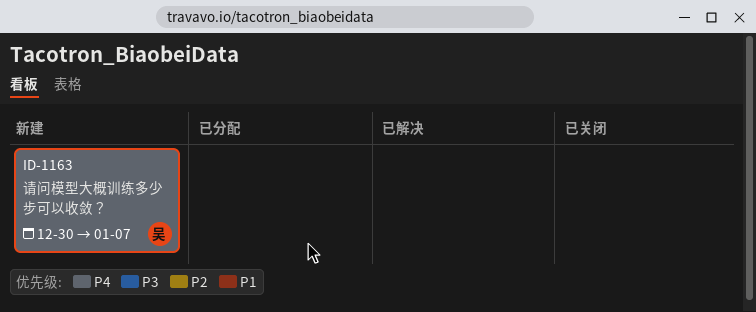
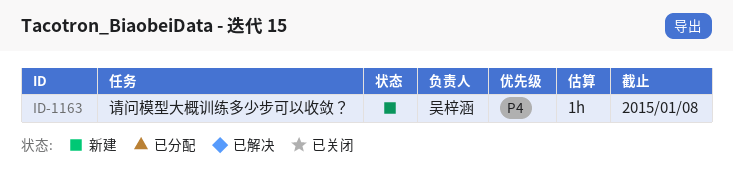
ID-1163, due: Jan 7 -> Jan 8

